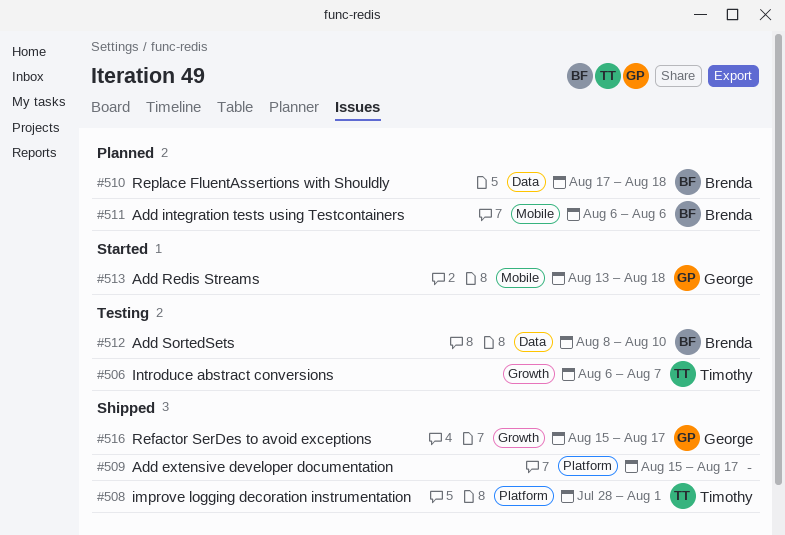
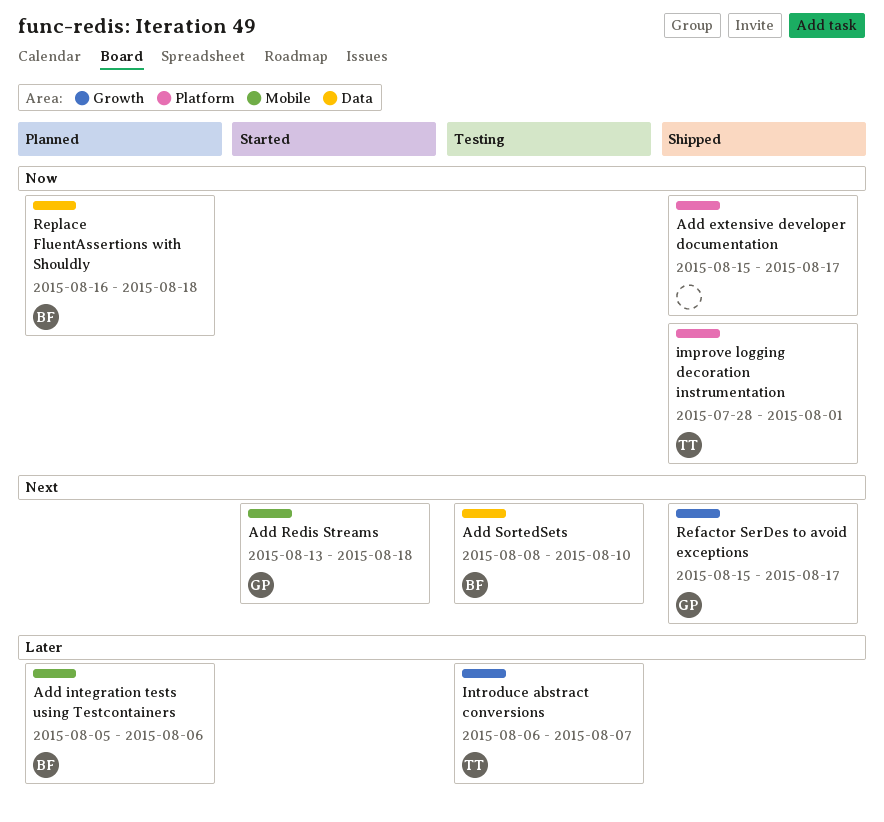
Add integration tests using Testcontainers, start: Aug 6 -> Aug 5
Replace FluentAssertions with Shouldly, start: Aug 17 -> Aug 16

